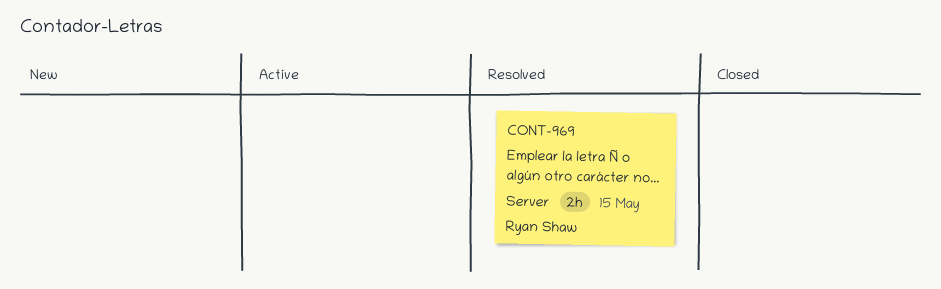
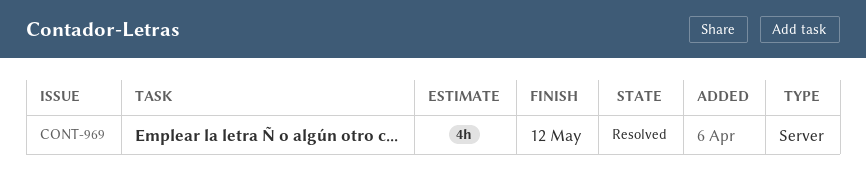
CONT-969, estimate: 2h -> 4h
CONT-969, due: May 15 -> May 12

